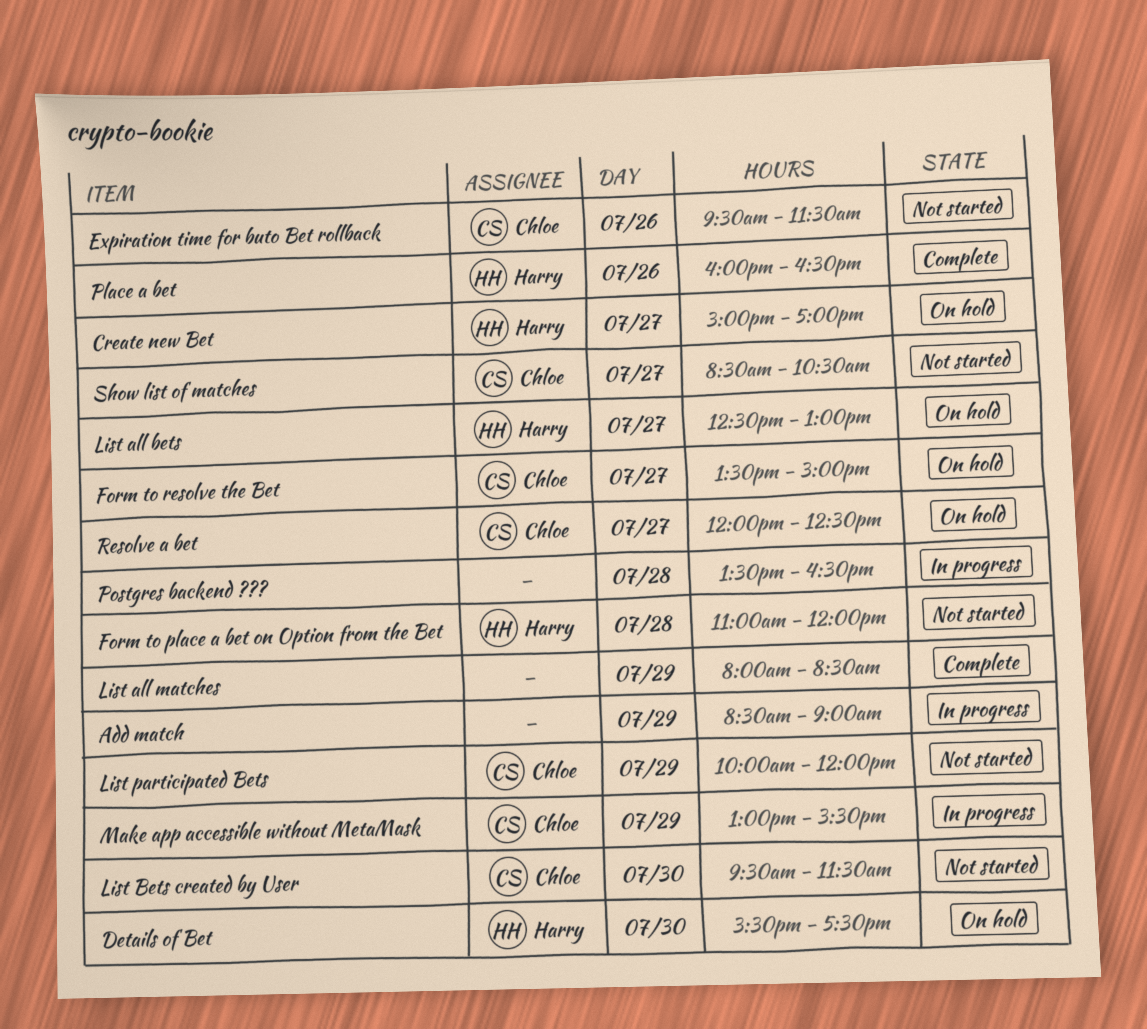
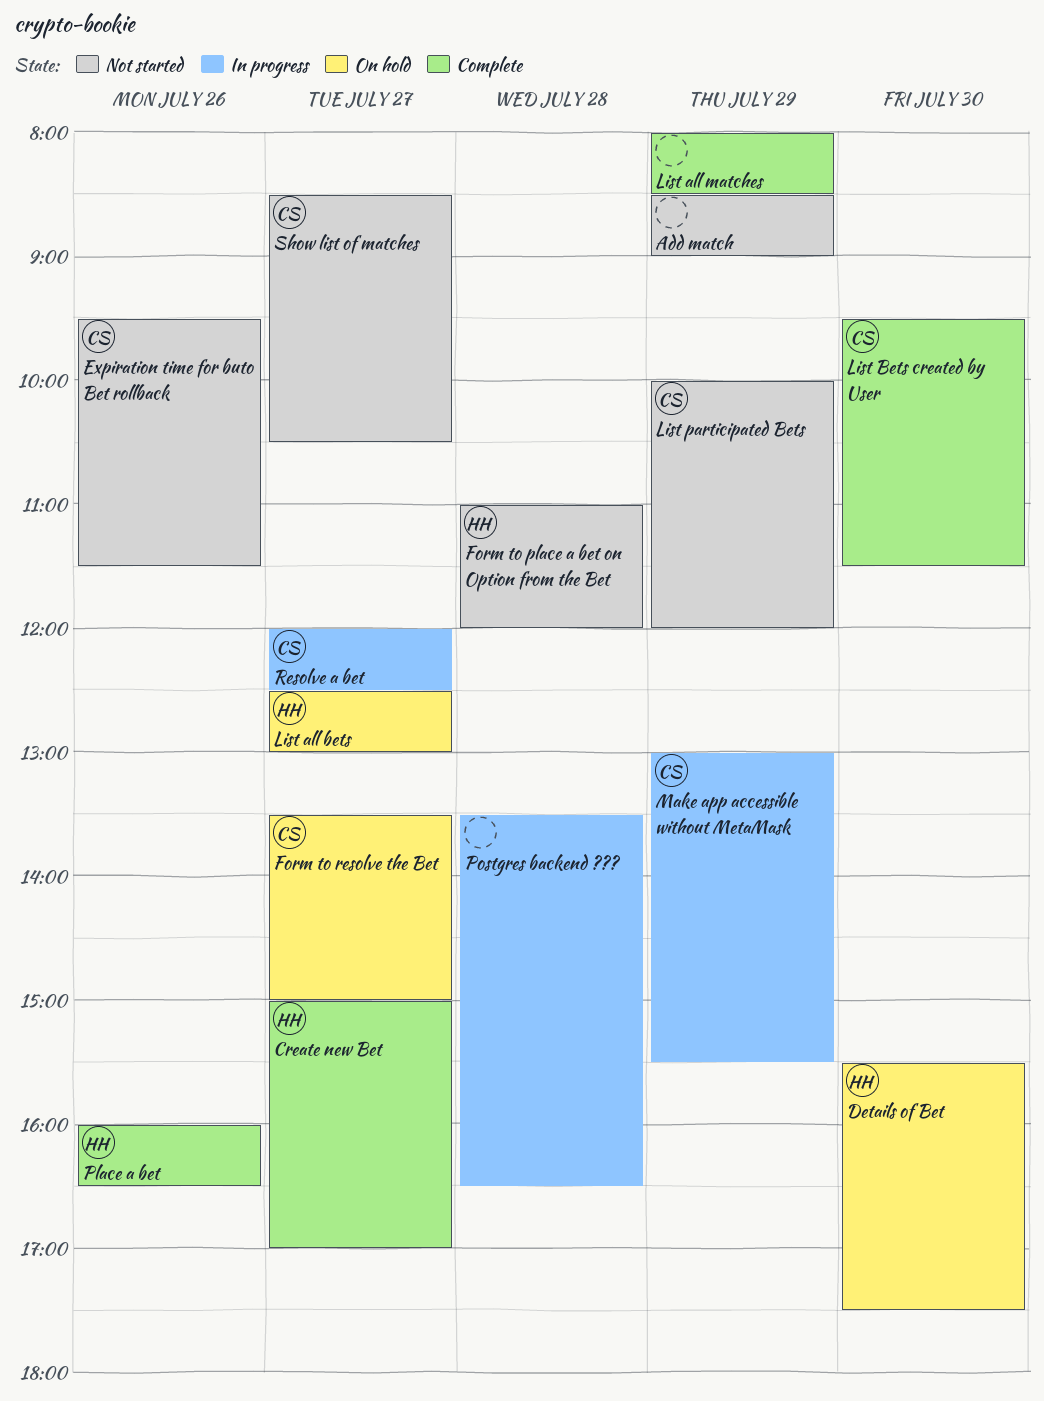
Add match, status: In progress -> Not started
Create new Bet, status: On hold -> Complete
List Bets created by User, status: Not started -> Complete
Resolve a bet, status: On hold -> In progress

